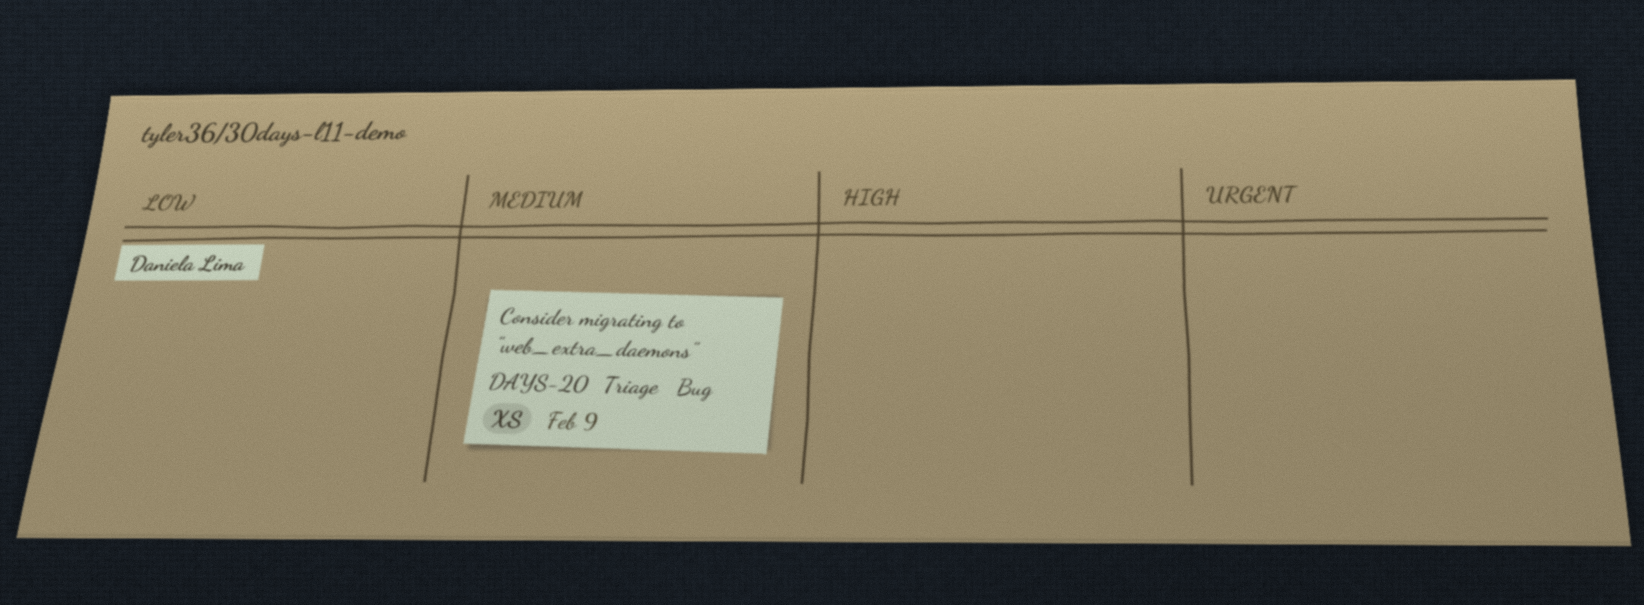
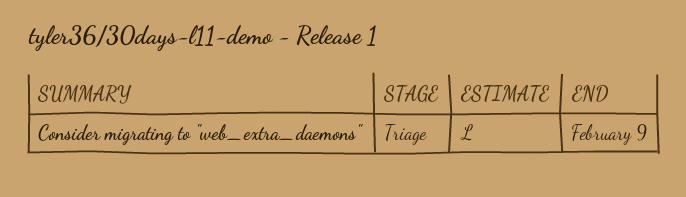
Consider migrating to "web_extra_daemons", estimate: XS -> L

